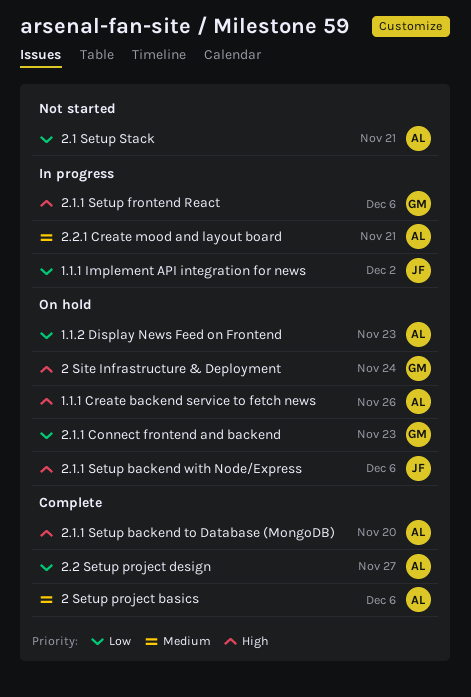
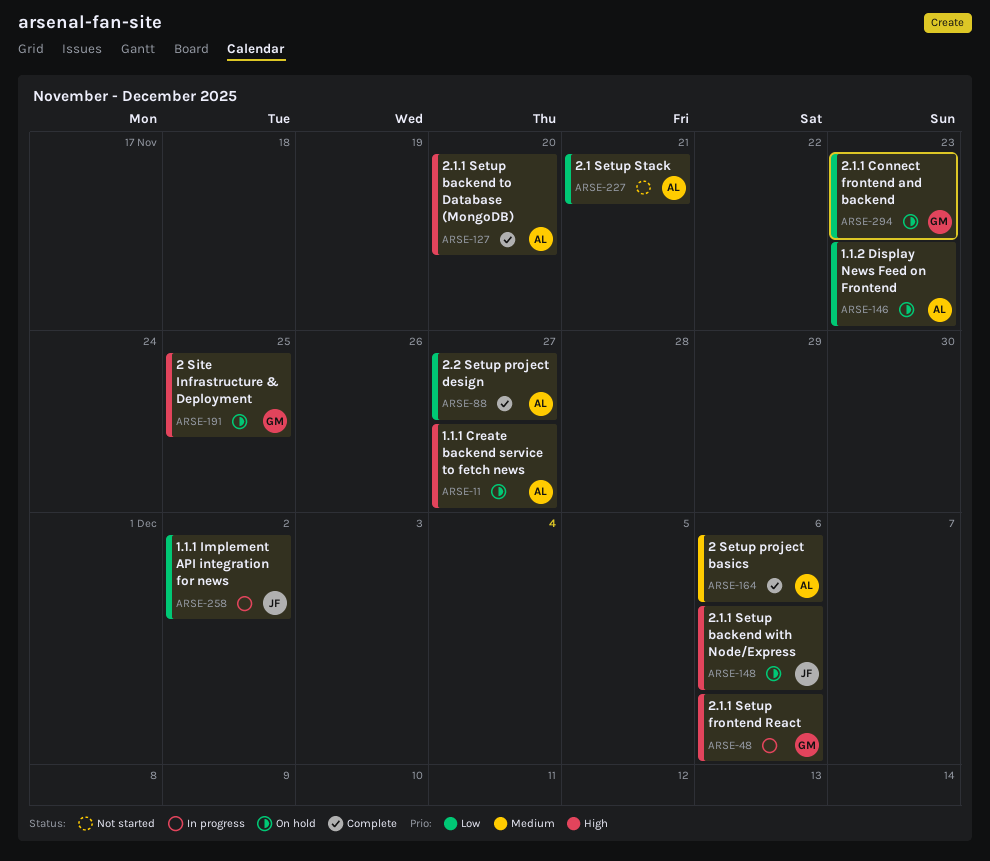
1.1.1 Create backend service to fetch news, due: Nov 26 -> Nov 27
2 Site Infrastructure & Deployment, due: Nov 24 -> Nov 25
2.2.1 Create mood and layout board: present -> none

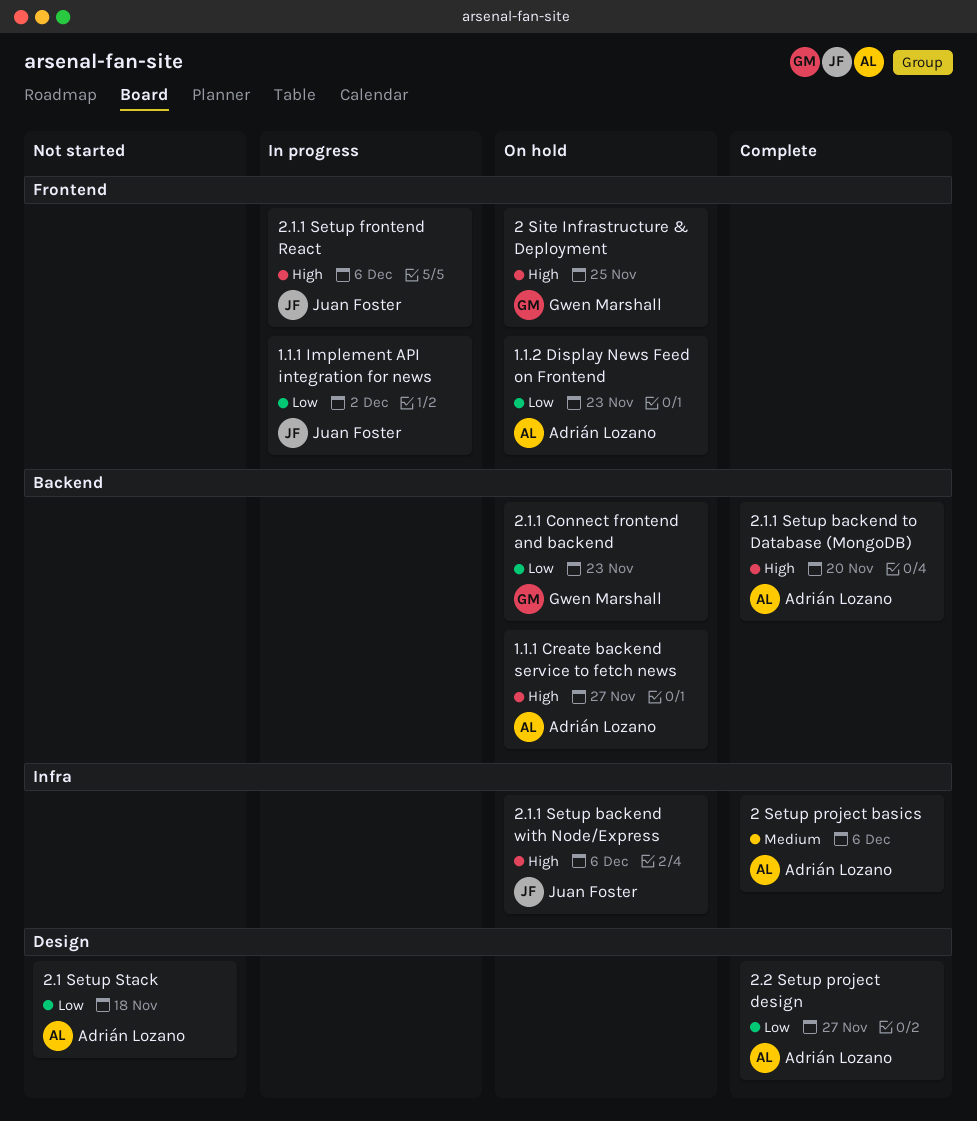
2.1 Setup Stack, due: Nov 21 -> Nov 18
2.1.1 Setup frontend React, owner: Gwen Marshall -> Juan Foster

